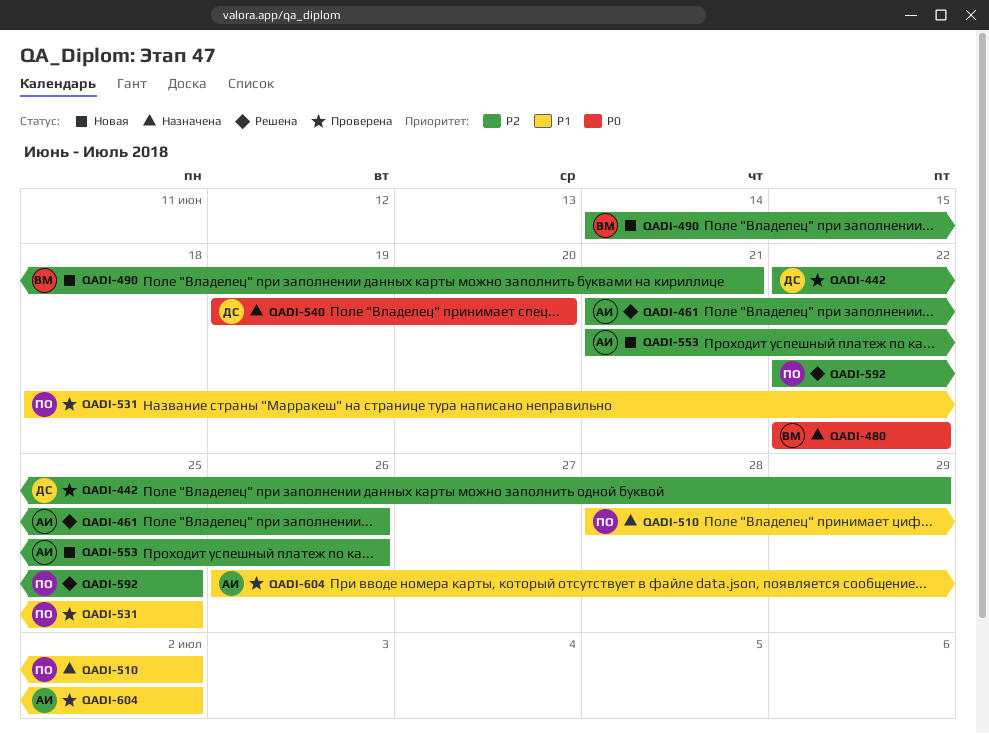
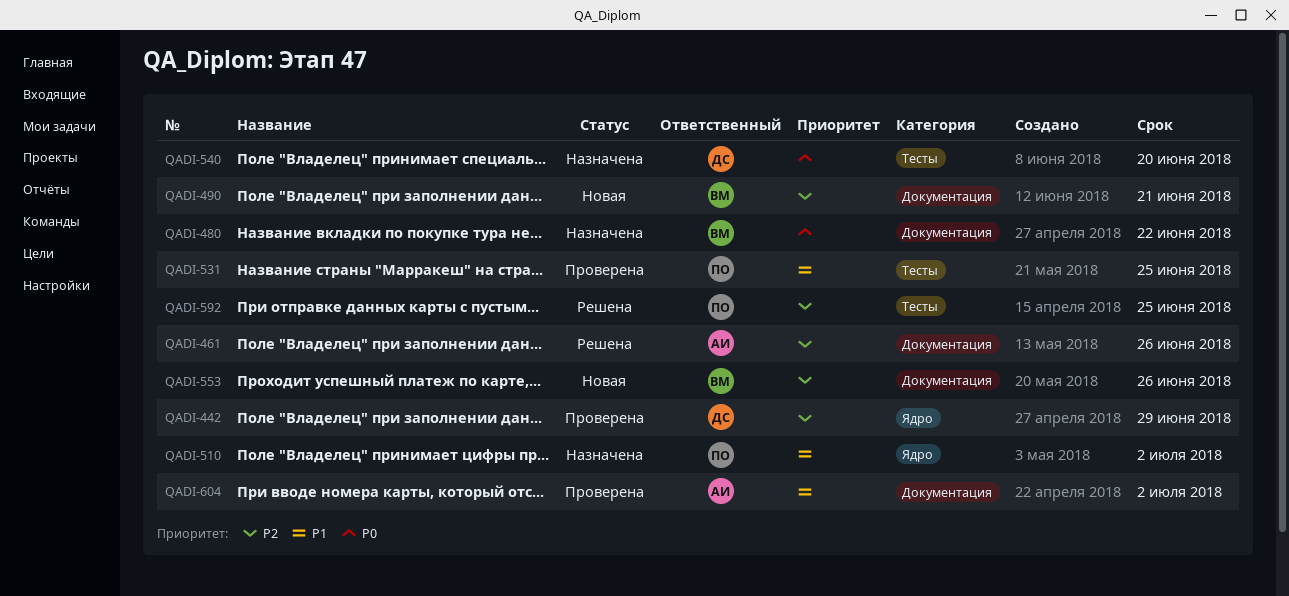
QADI-553, owner: АИ -> ВМ

